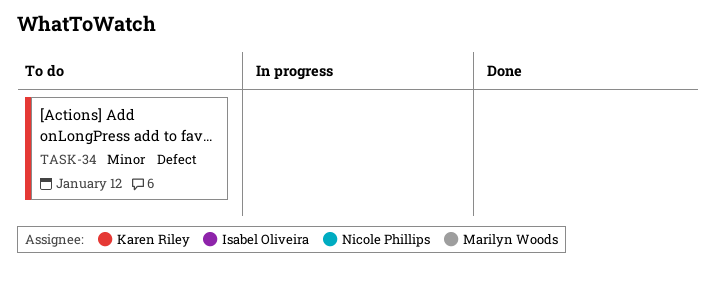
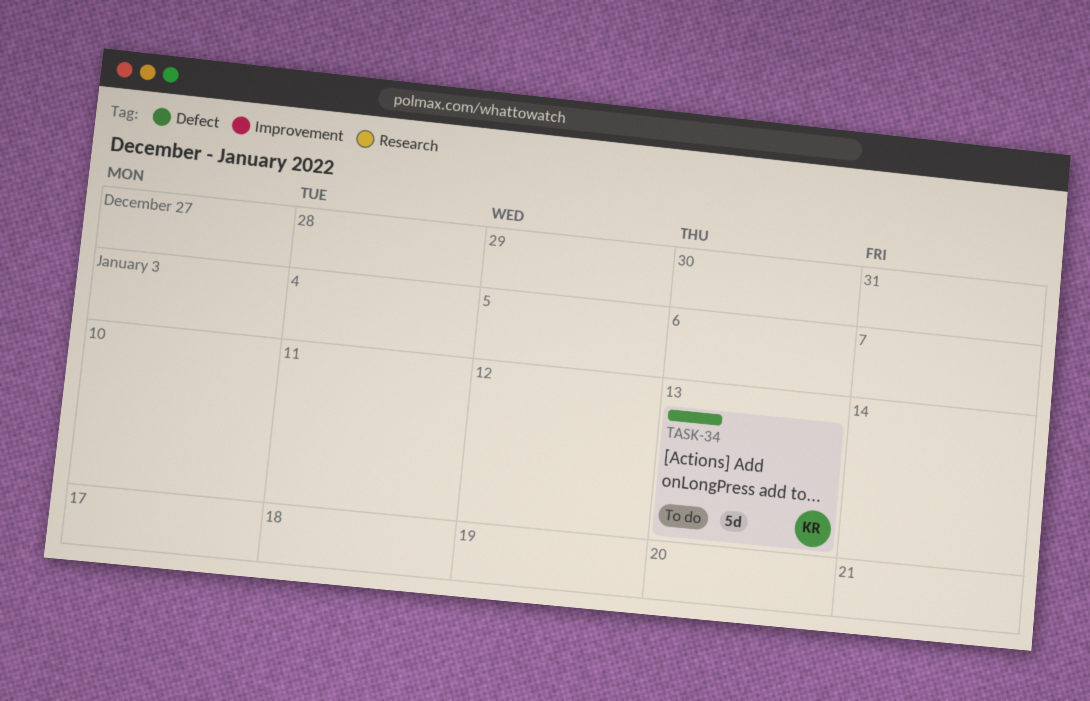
TASK-34, due: Jan 12 -> Jan 13

